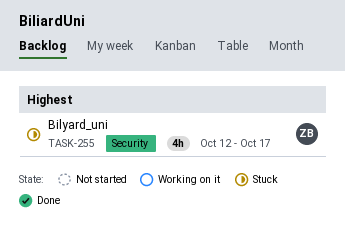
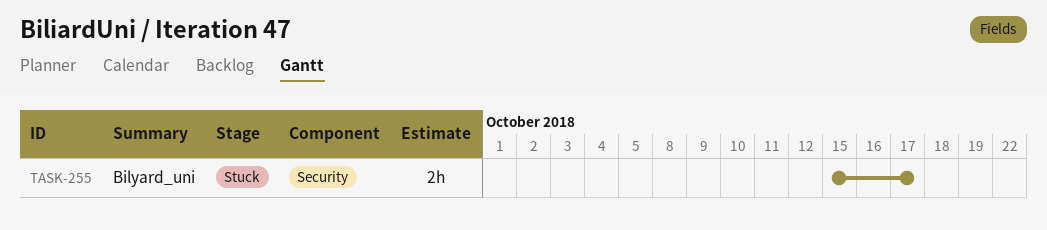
TASK-255, estimate: 4h -> 2h
TASK-255, start: Oct 12 -> Oct 15

